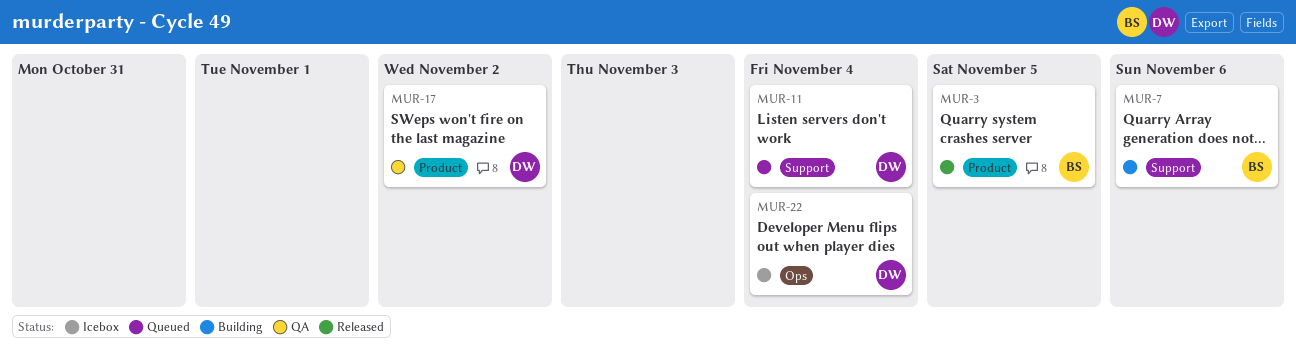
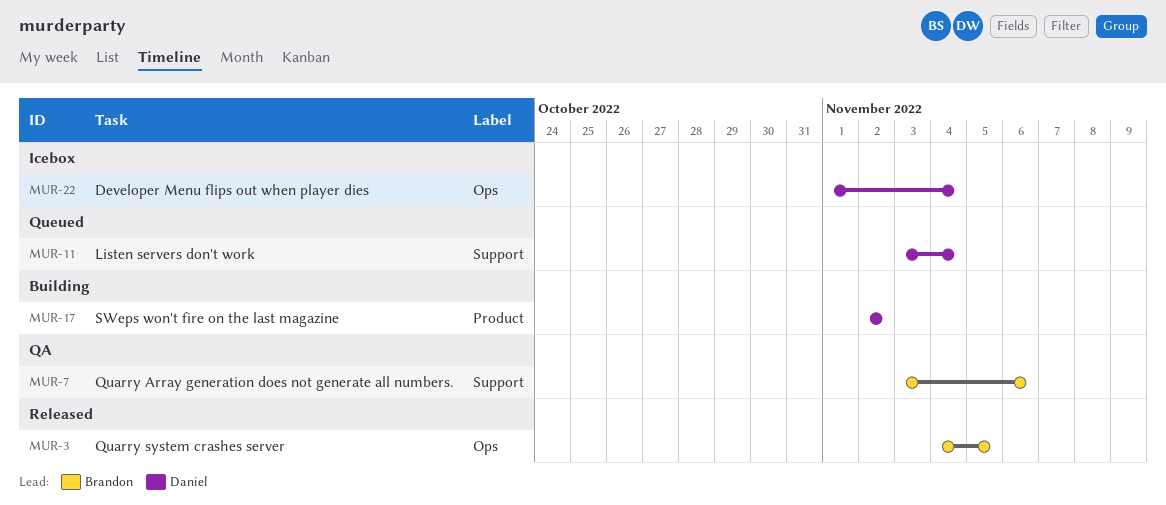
MUR-3, label: Product -> Ops
MUR-7, status: Building -> QA
MUR-17, status: QA -> Building

